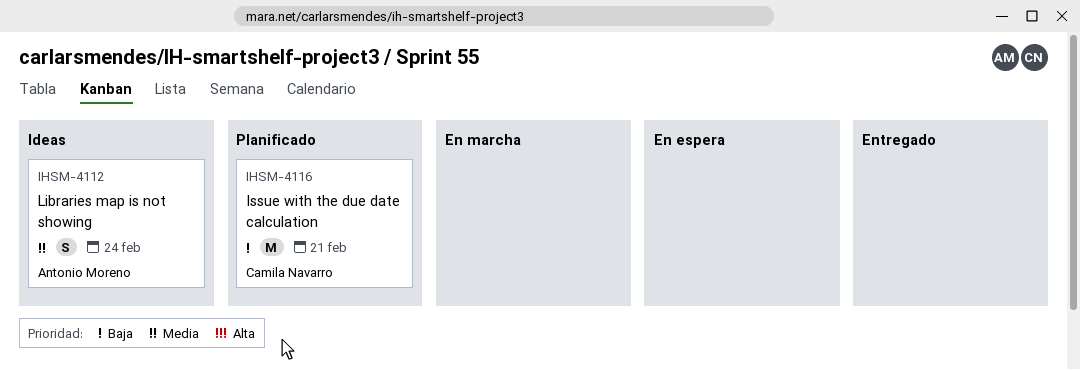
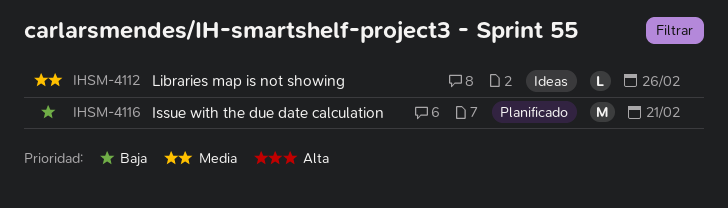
IHSM-4112, estimate: S -> L
IHSM-4112, due: Feb 24 -> Feb 26

